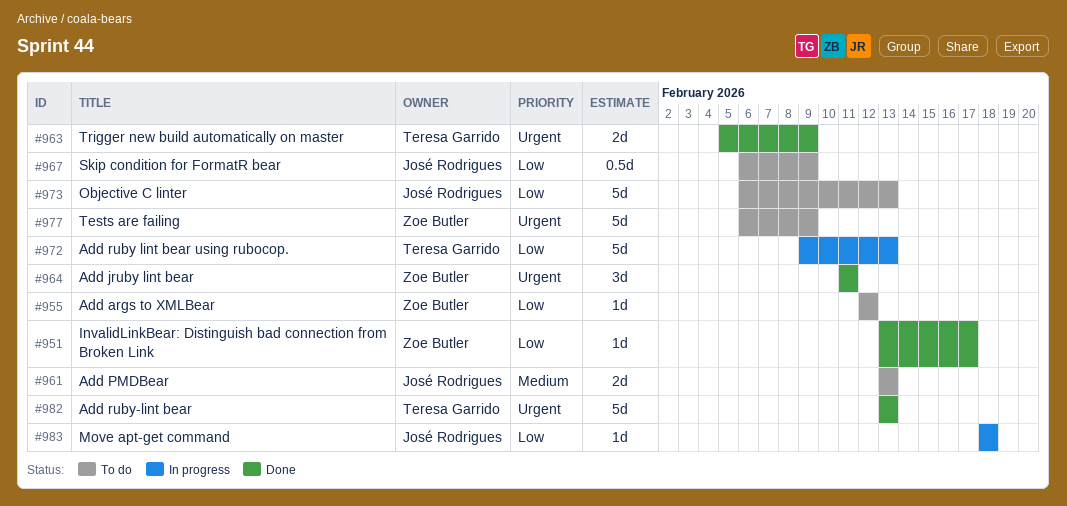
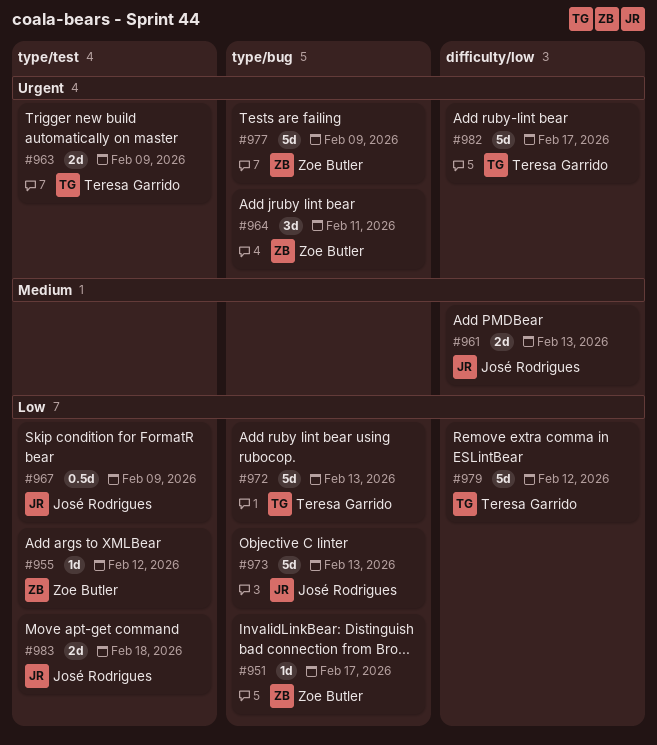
#979: none -> present
#982, due: Feb 13 -> Feb 17
#983, estimate: 1d -> 2d

